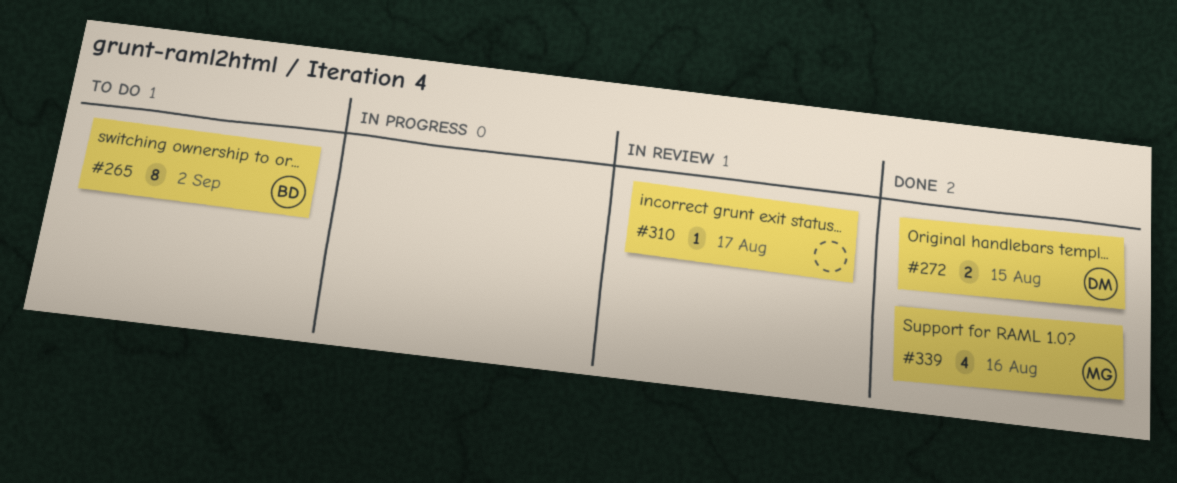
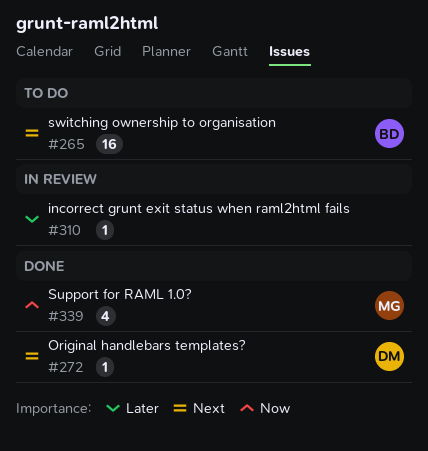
#265, estimate: 8 -> 16
#272, estimate: 2 -> 1

